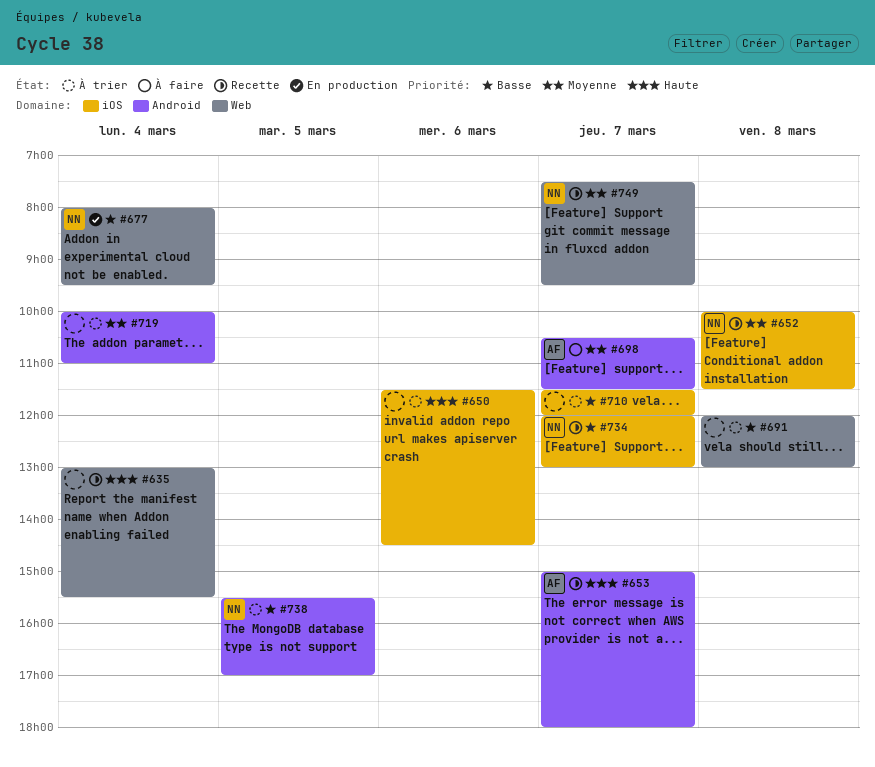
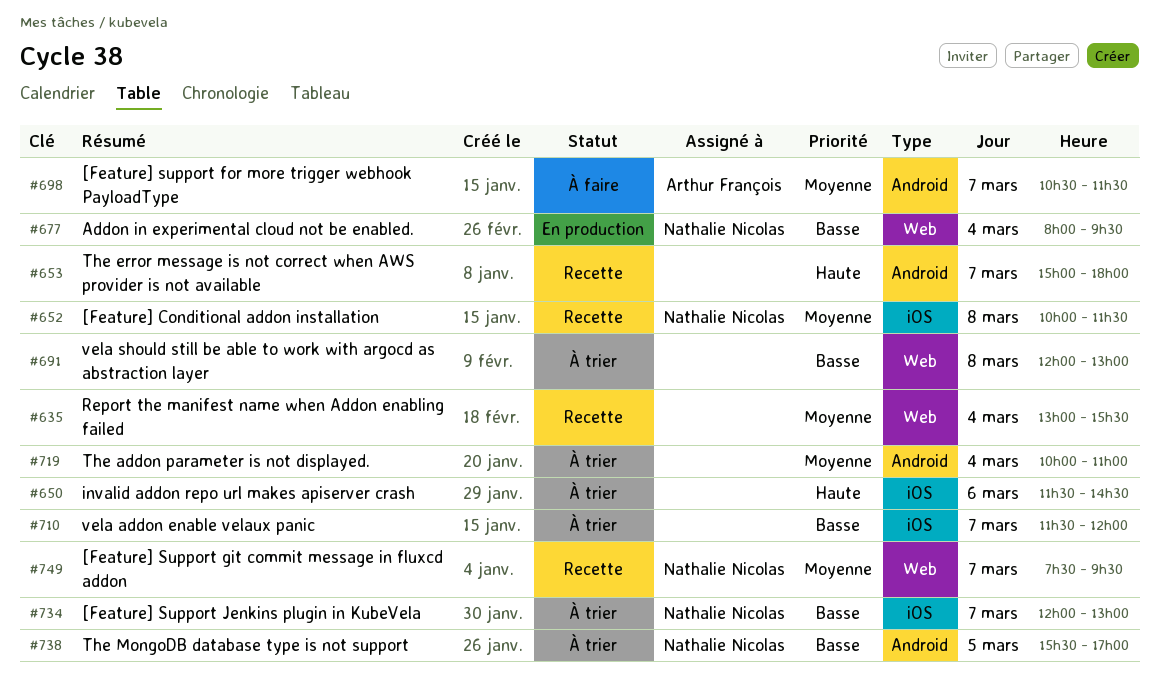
#635, priority: Haute -> Moyenne
#653, owner: Arthur François -> none
#734, status: Recette -> À trier

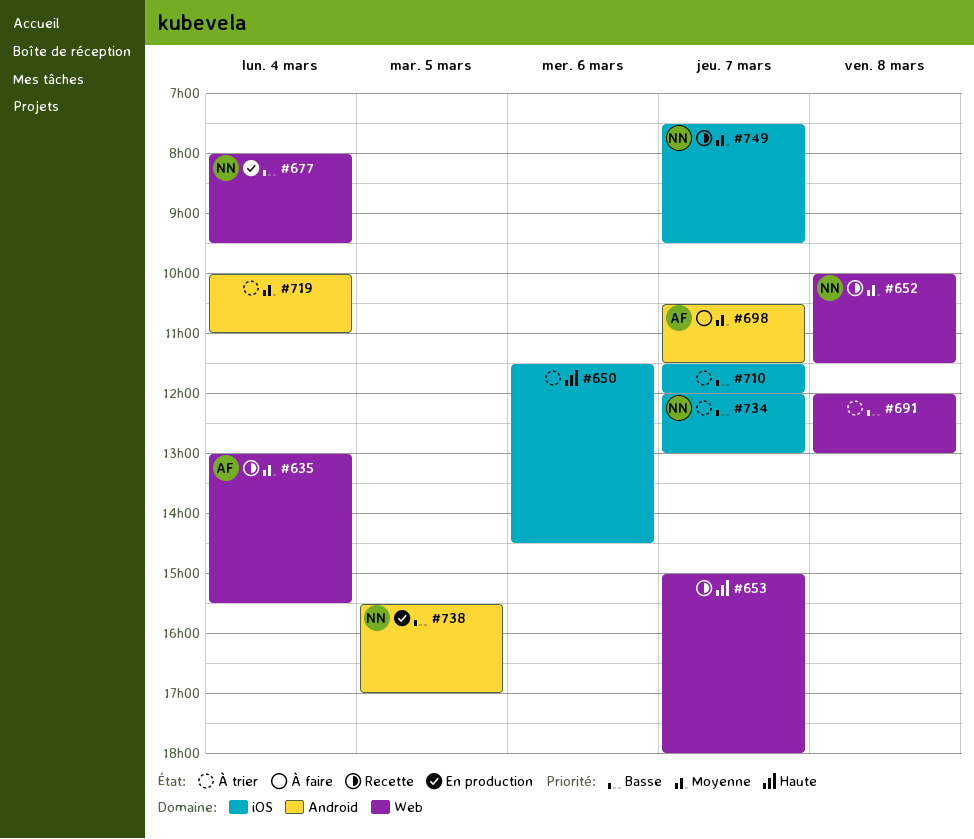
#635, owner: none -> Arthur François
#652, label: iOS -> Web
#653, label: Android -> Web
#738, status: À trier -> En production
#749, label: Web -> iOS

